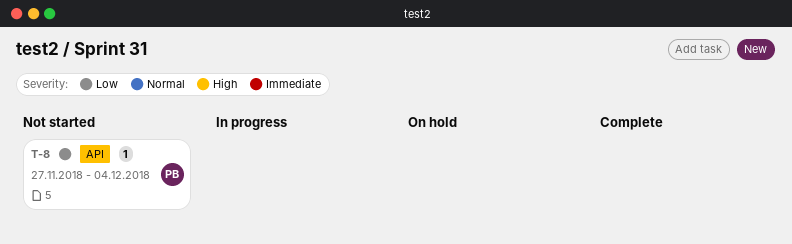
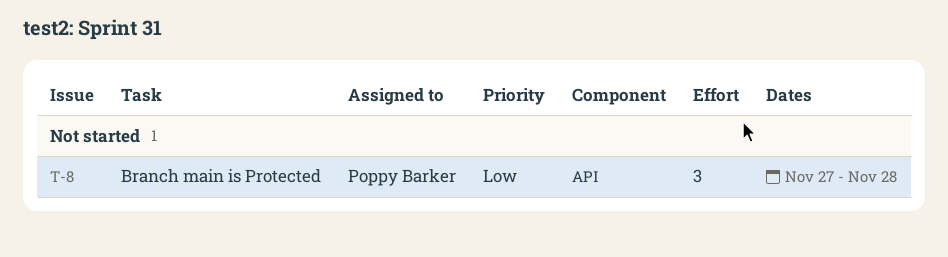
T-8, estimate: 1 -> 3
T-8, due: Dec 4 -> Nov 28

